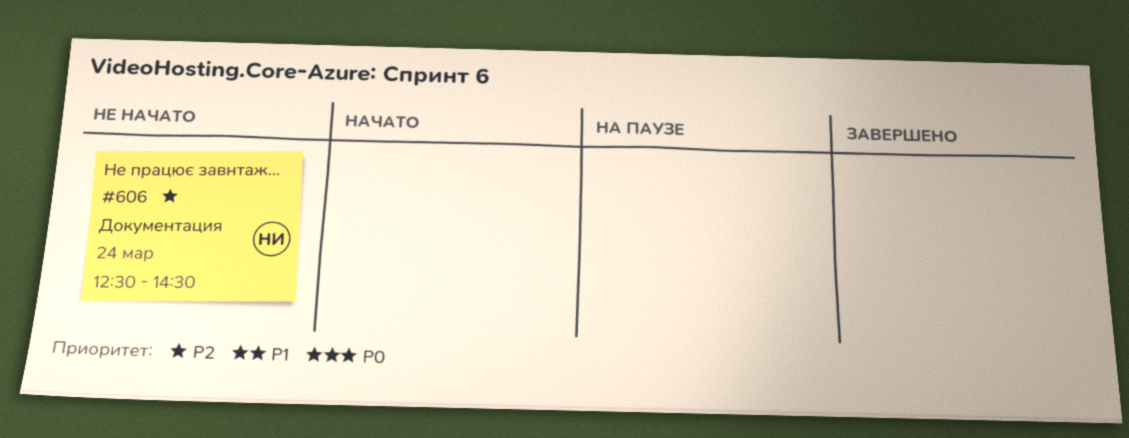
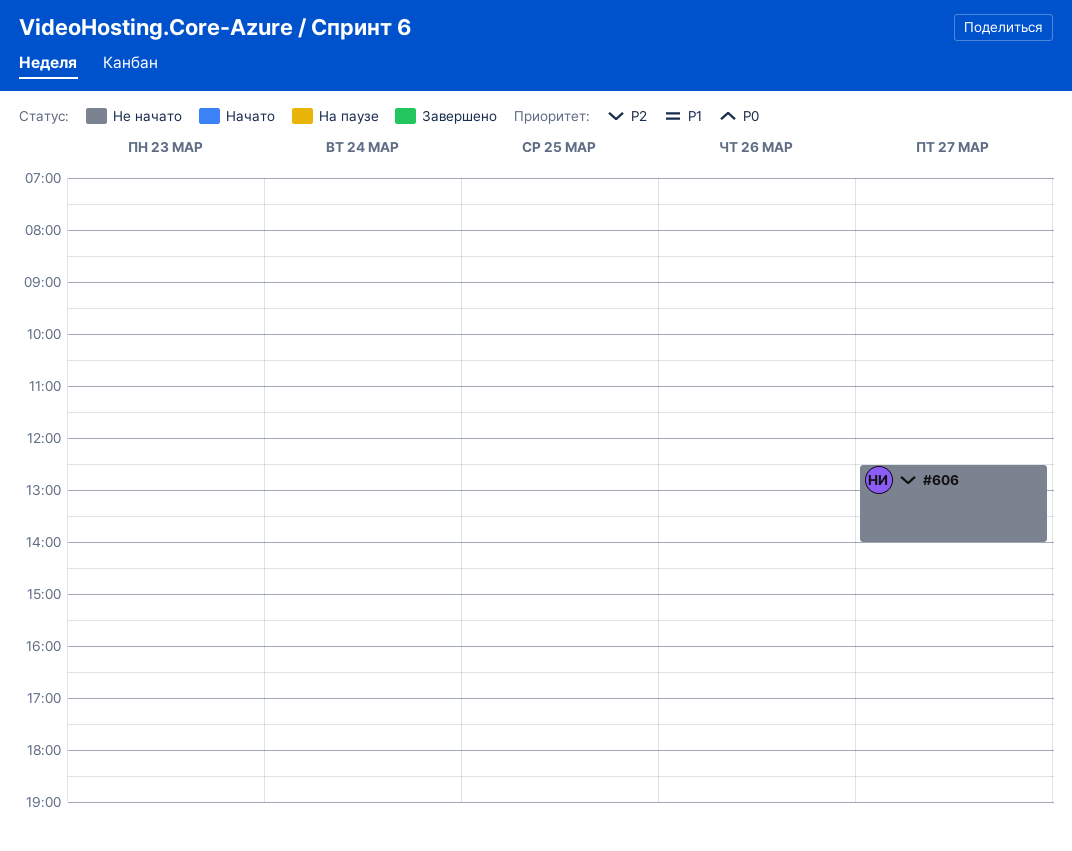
#606, day: Mar 24 -> Mar 27
#606, ends: 14:30 -> 14:00

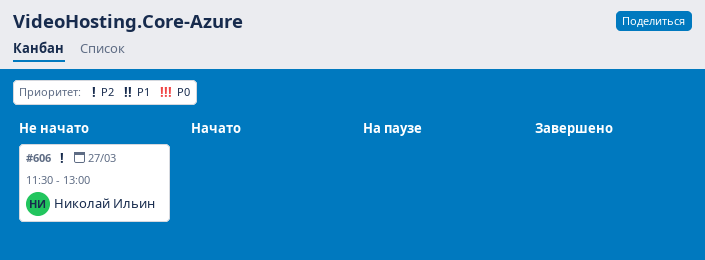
#606, begins: 12:30 -> 11:30
#606, ends: 14:00 -> 13:00

